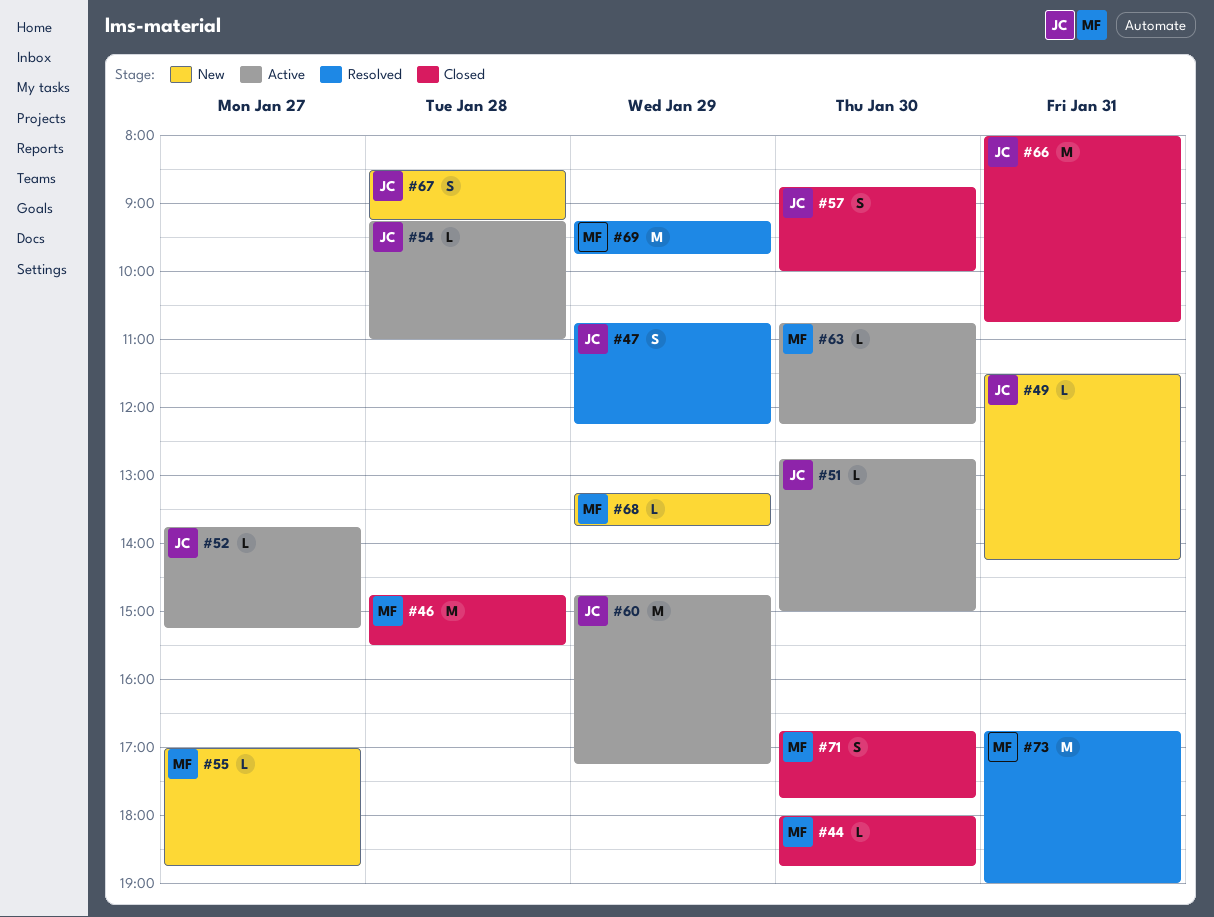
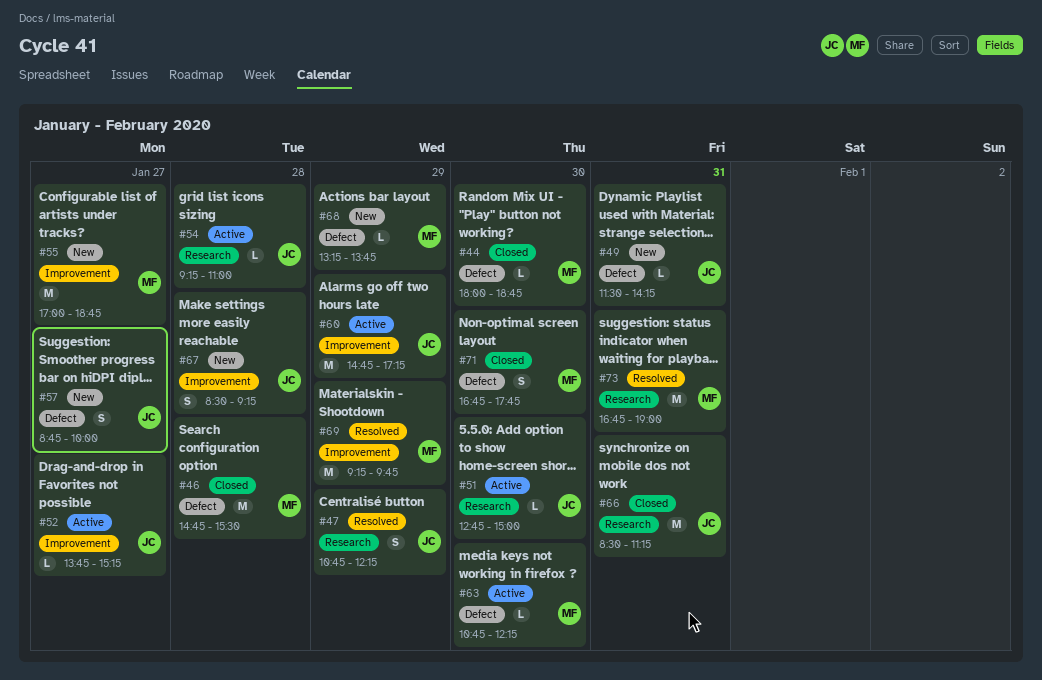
#55, estimate: L -> M
#57, status: Closed -> New
#57, day: Jan 30 -> Jan 27
#66, begins: 08:00 -> 08:30
#66, ends: 10:45 -> 11:15

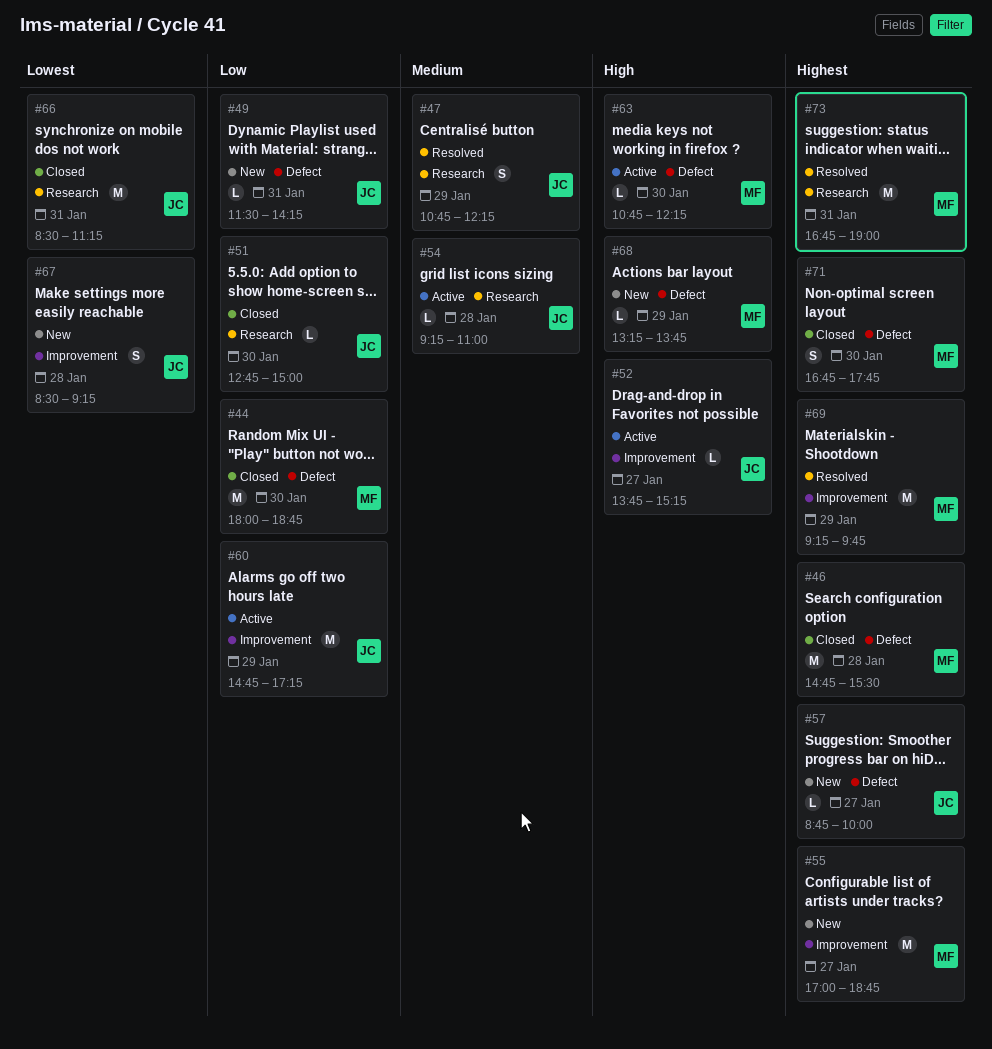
#44, estimate: L -> M
#51, status: Active -> Closed
#57, estimate: S -> L

